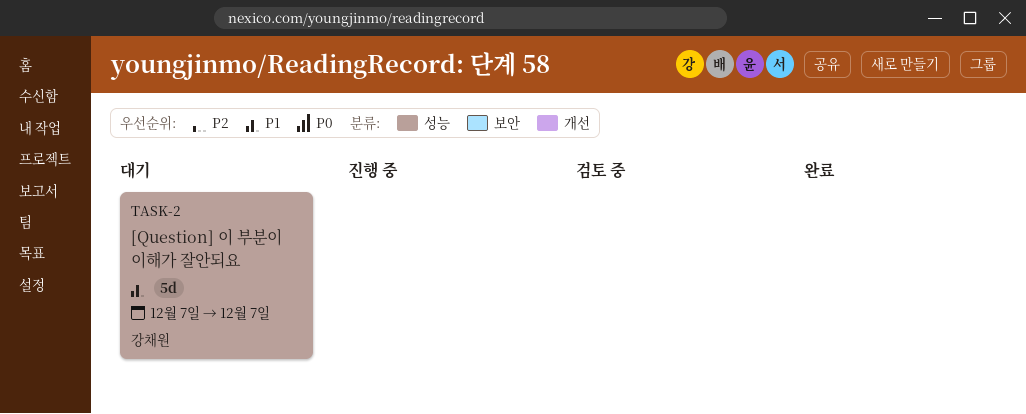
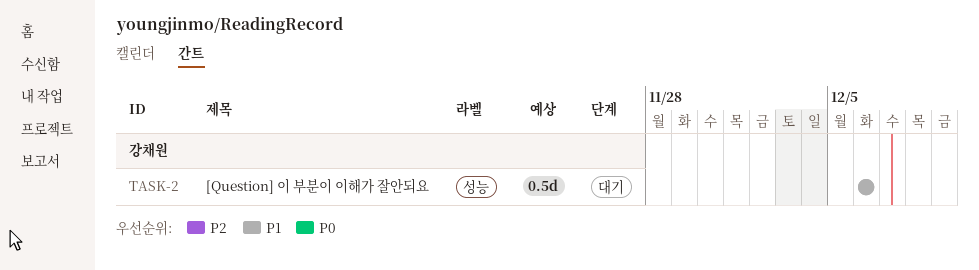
TASK-2, estimate: 5d -> 0.5d
TASK-2, start: Dec 7 -> Dec 6
TASK-2, due: Dec 7 -> Dec 6

